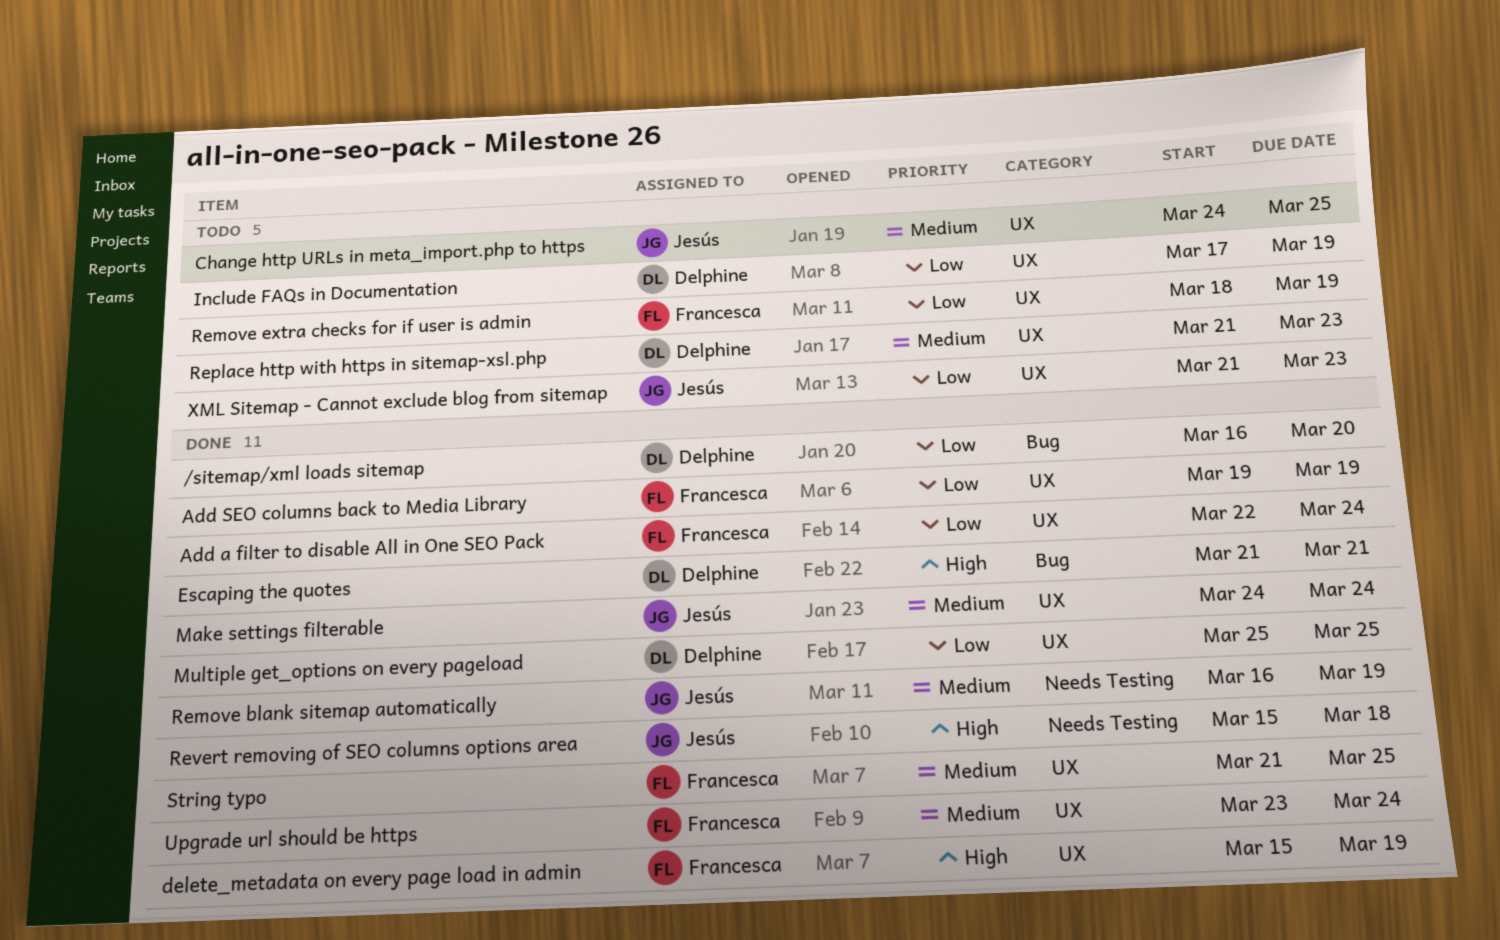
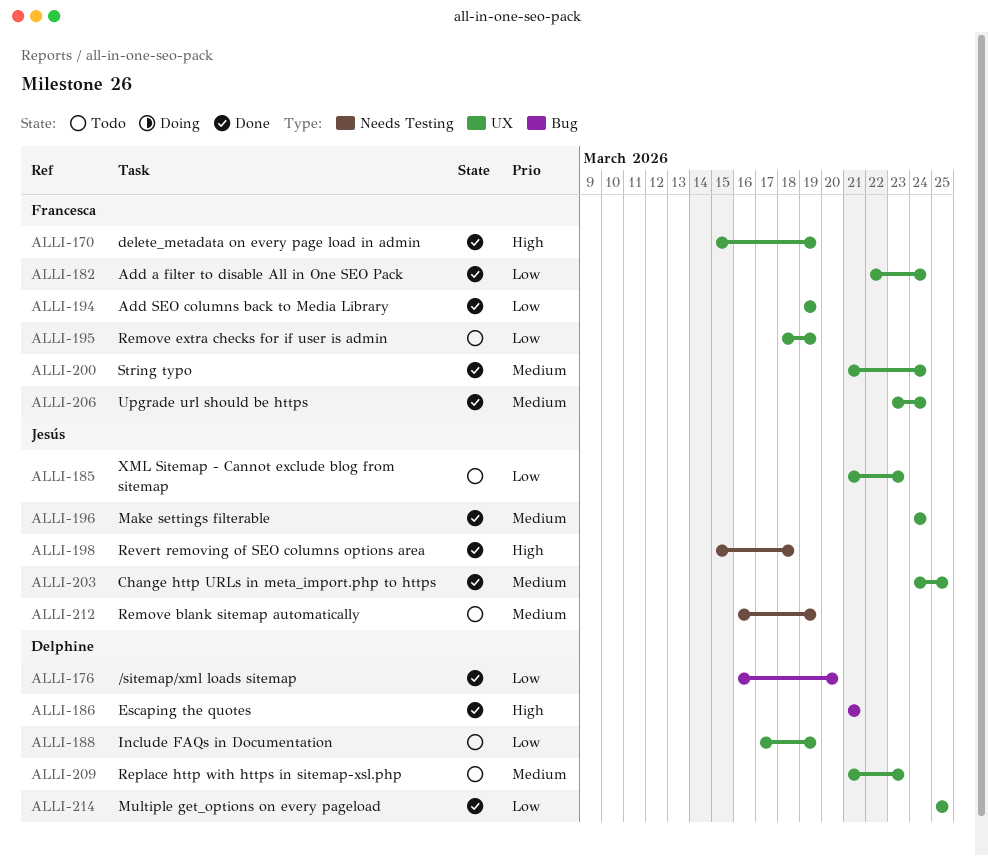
Change http URLs in meta_import.php to https, status: Todo -> Done
Remove blank sitemap automatically, status: Done -> Todo
String typo, due: Mar 25 -> Mar 24

